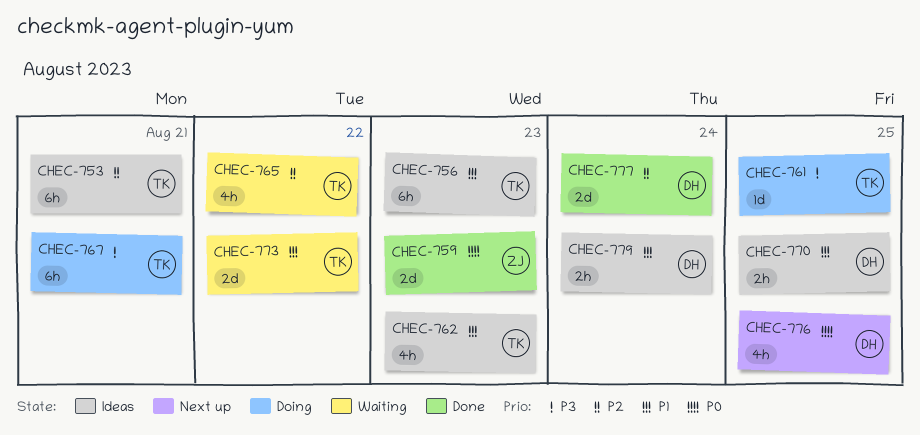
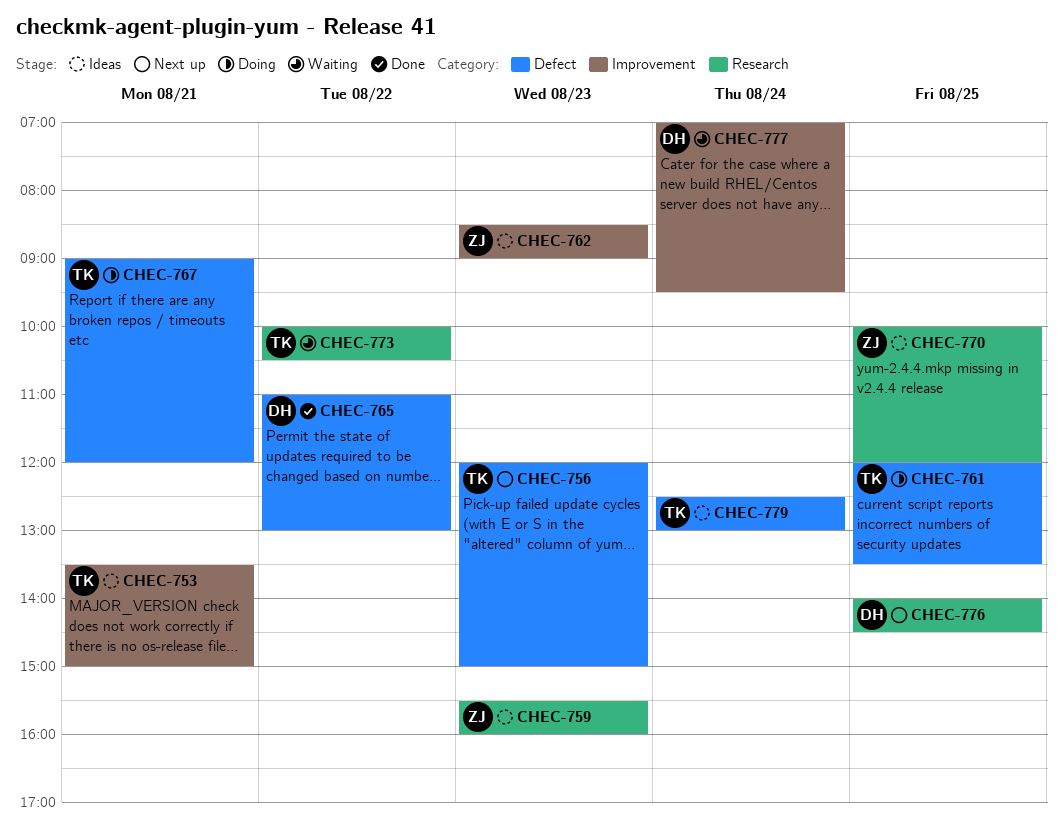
CHEC-756, status: Ideas -> Next up
CHEC-759, status: Done -> Ideas
CHEC-762, owner: TK -> ZJ
CHEC-765, status: Waiting -> Done
CHEC-765, owner: TK -> DH
CHEC-770, owner: DH -> ZJ
CHEC-777, status: Done -> Waiting
CHEC-779, owner: DH -> TK

